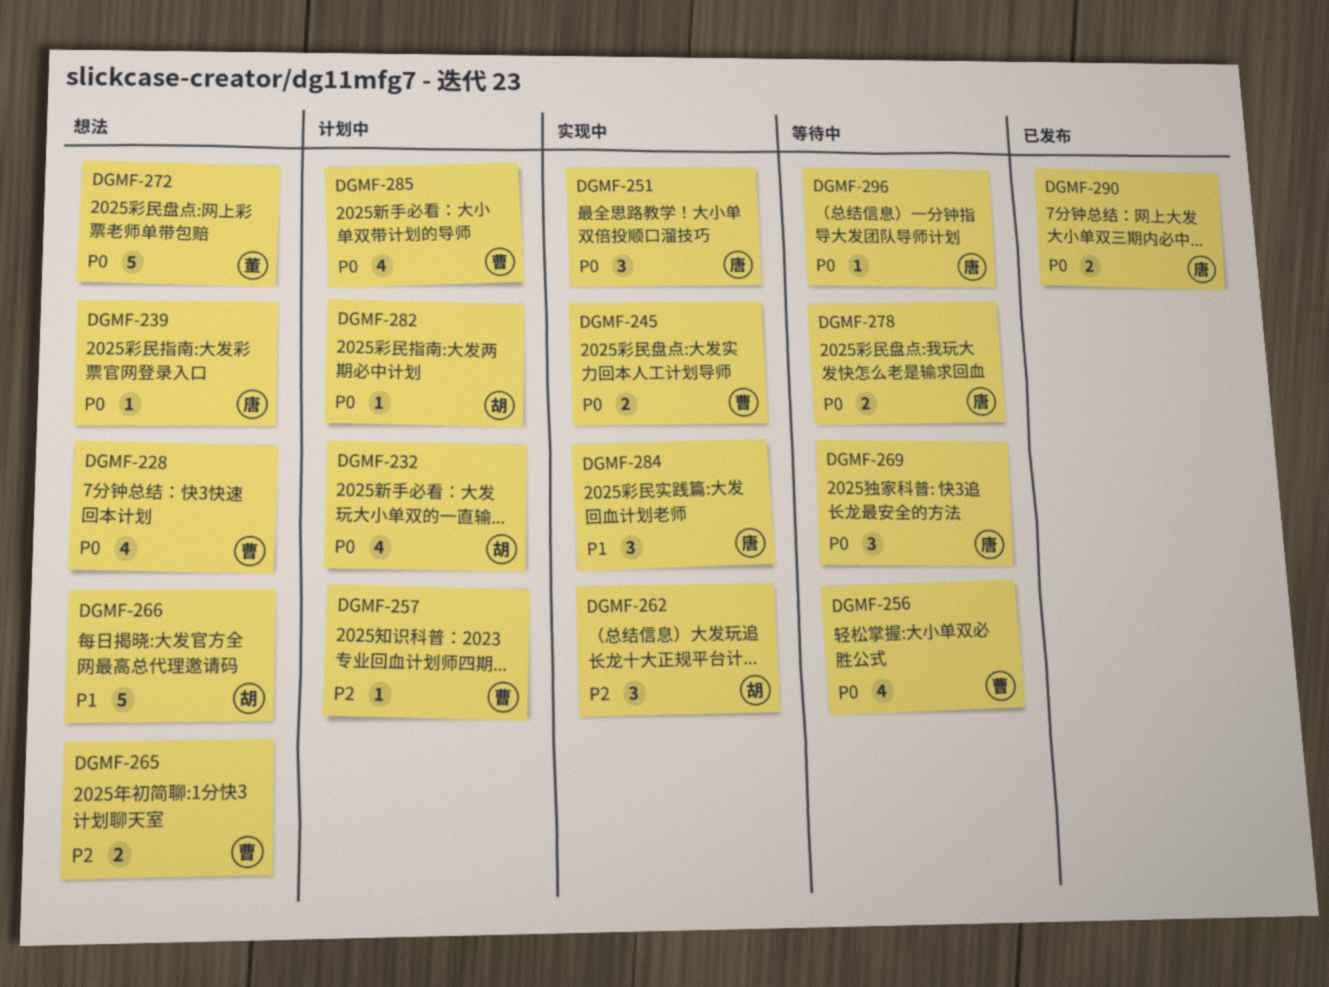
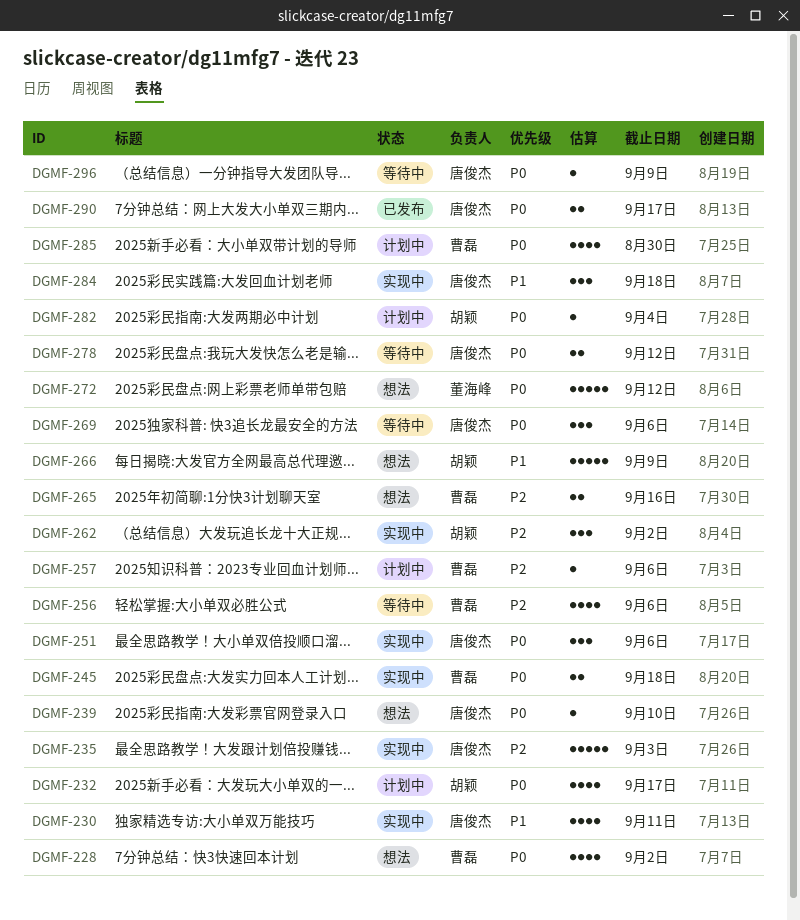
DGMF-230: none -> present
DGMF-235: none -> present
DGMF-256, priority: P0 -> P2

